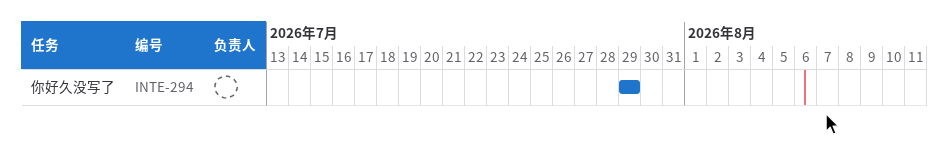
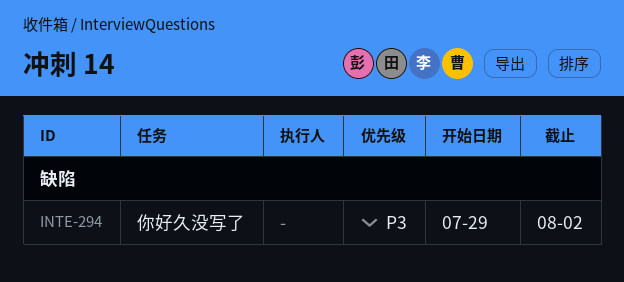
INTE-294, due: Jul 29 -> Aug 2

